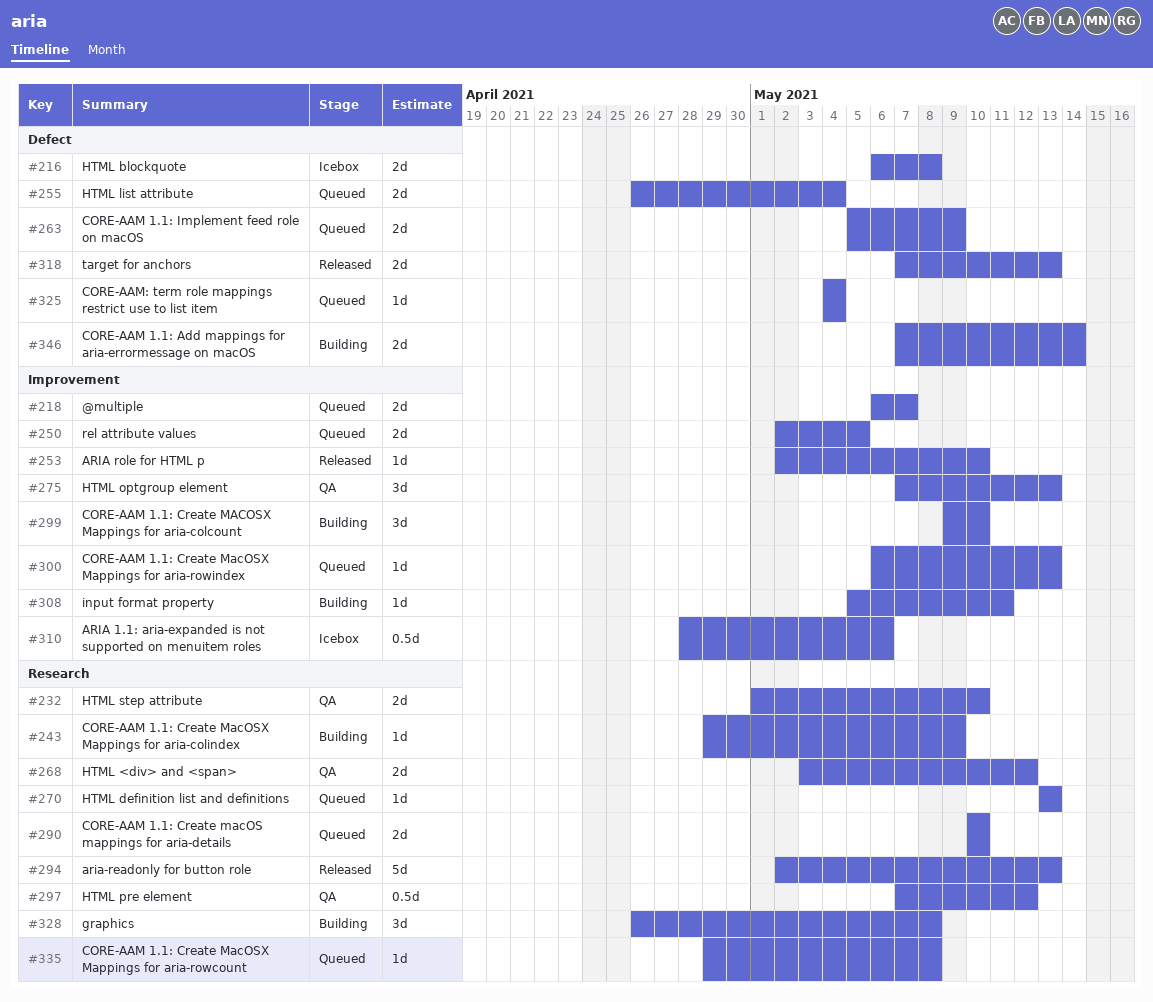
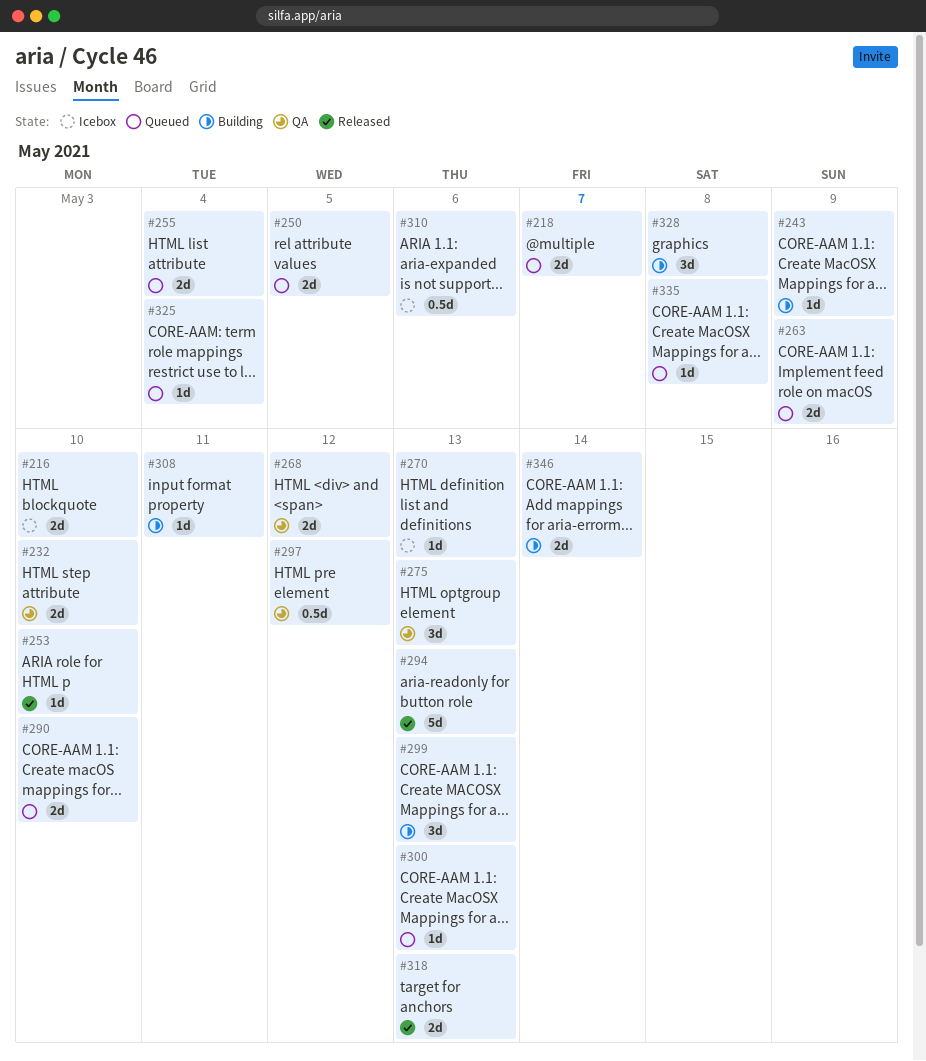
#216, due: May 8 -> May 10
#270, status: Queued -> Icebox
#299, due: May 10 -> May 13

